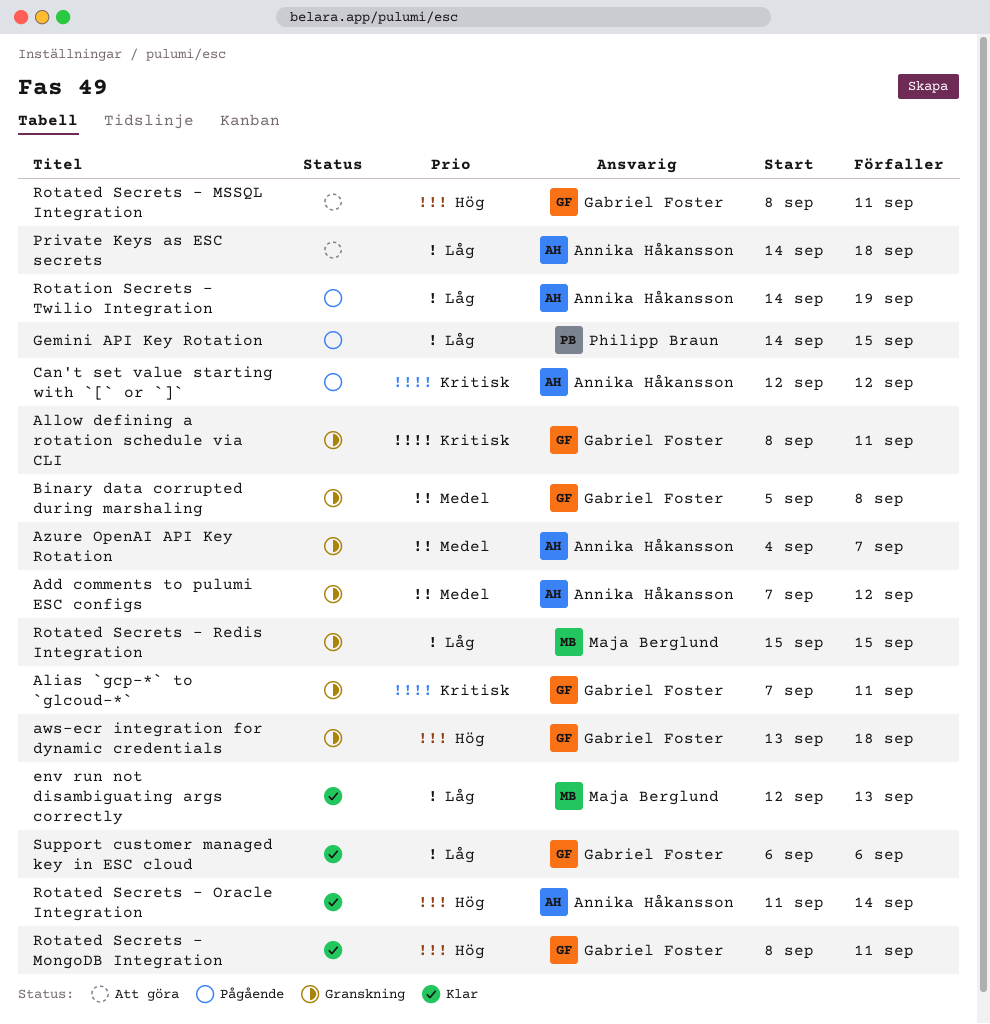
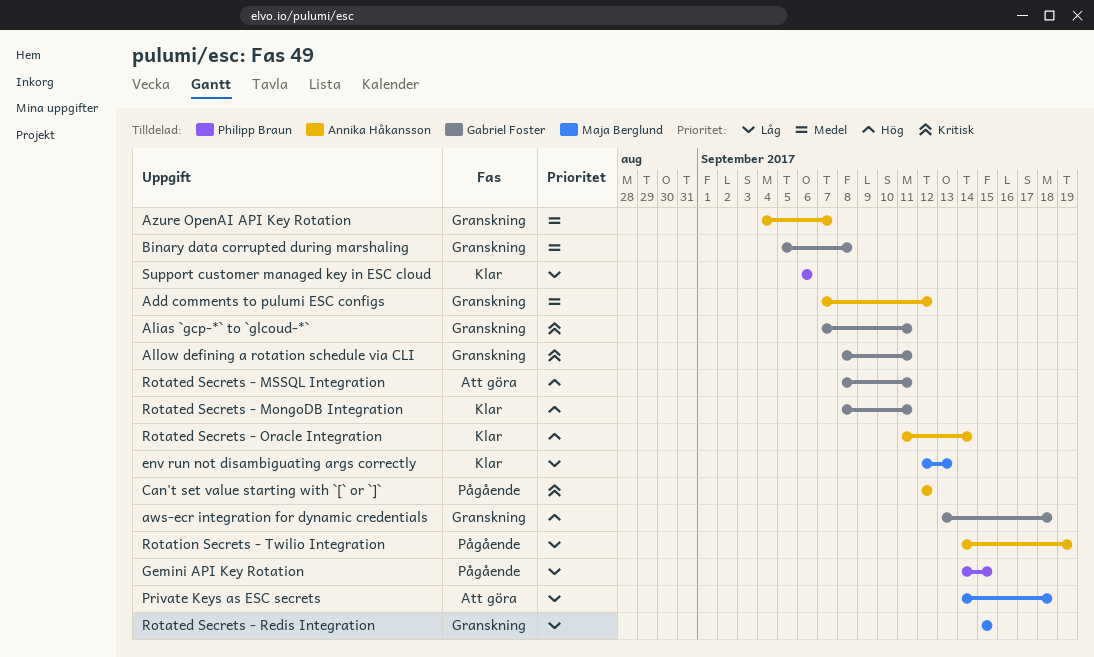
Private Keys as ESC secrets, owner: Annika Håkansson -> Maja Berglund
Support customer managed key in ESC cloud, owner: Gabriel Foster -> Philipp Braun

